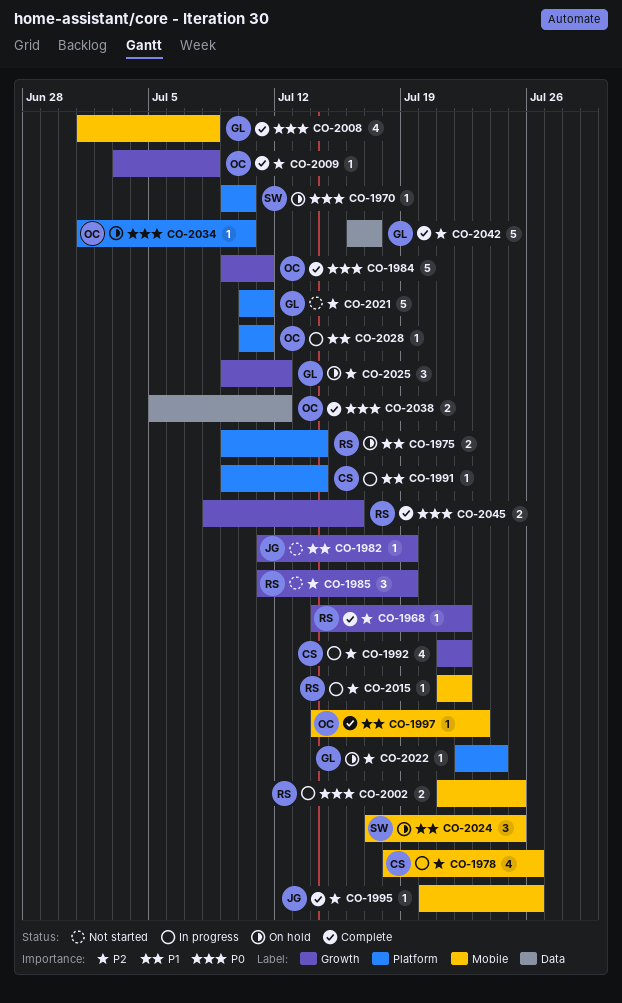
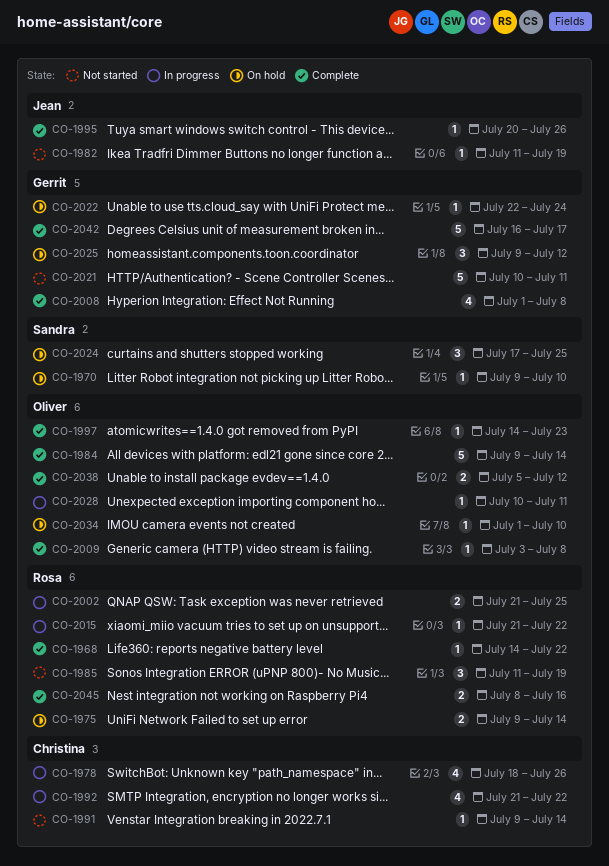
CO-1984, due: Jul 11 -> Jul 14
CO-1991, status: In progress -> Not started

